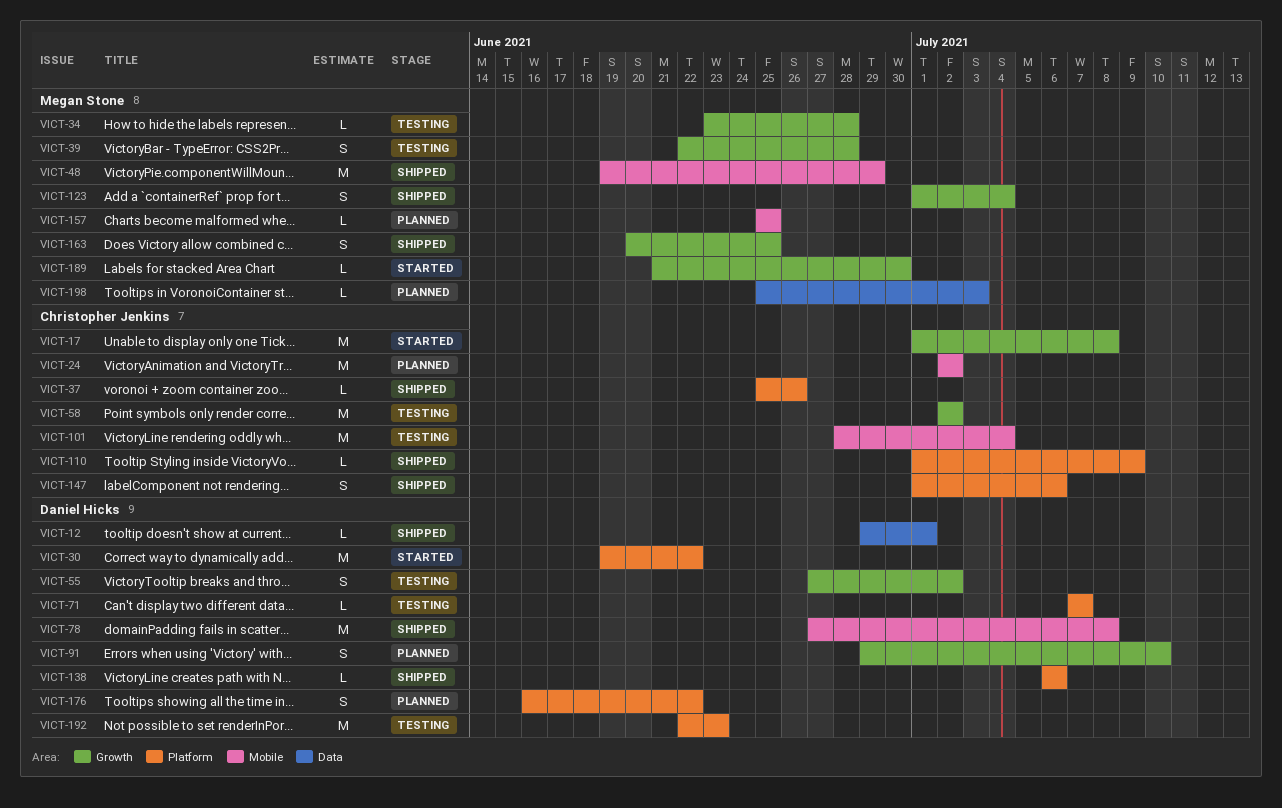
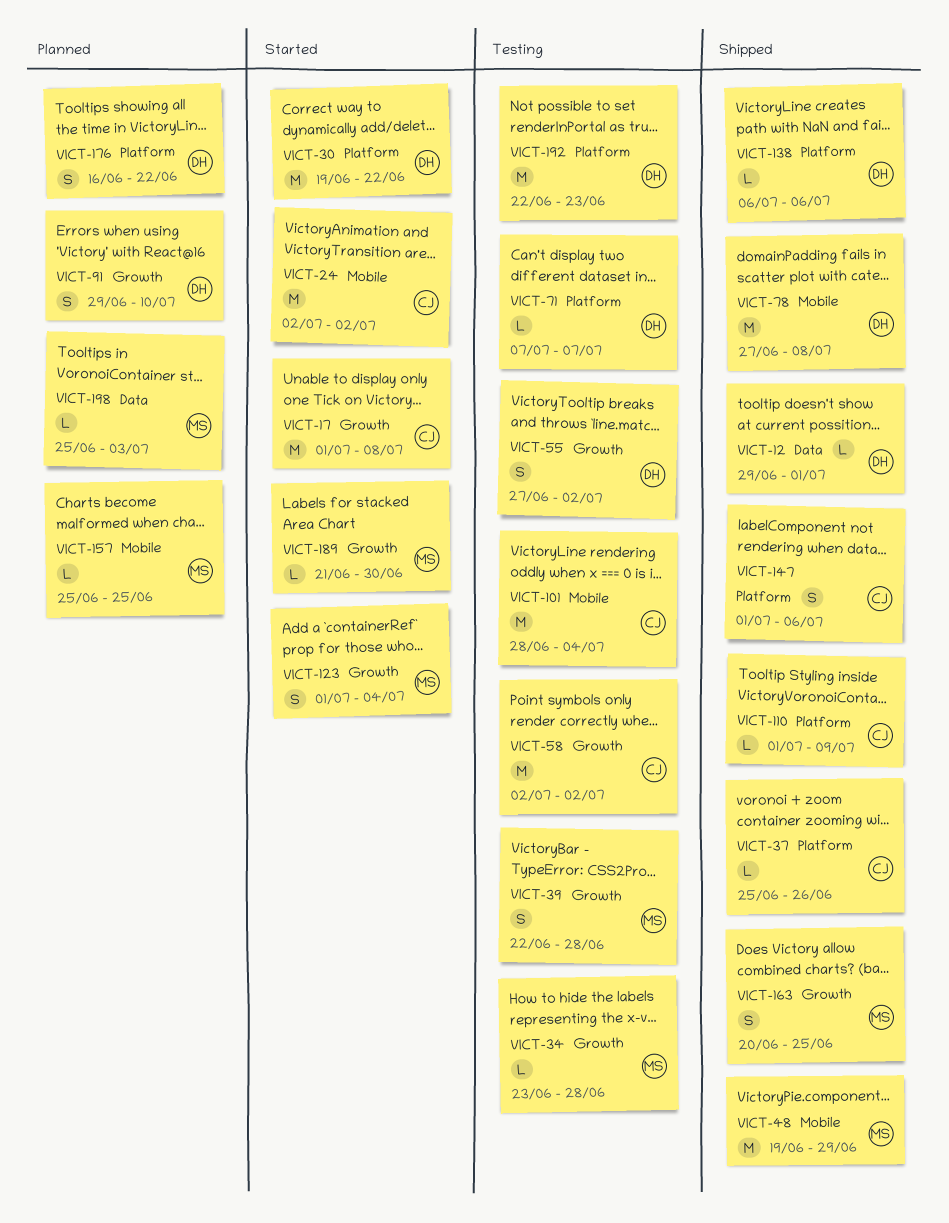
VICT-24, status: Planned -> Started
VICT-123, status: Shipped -> Started

